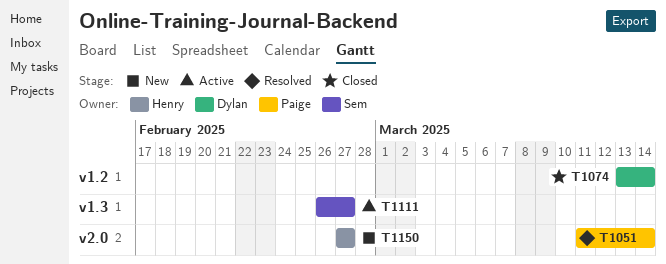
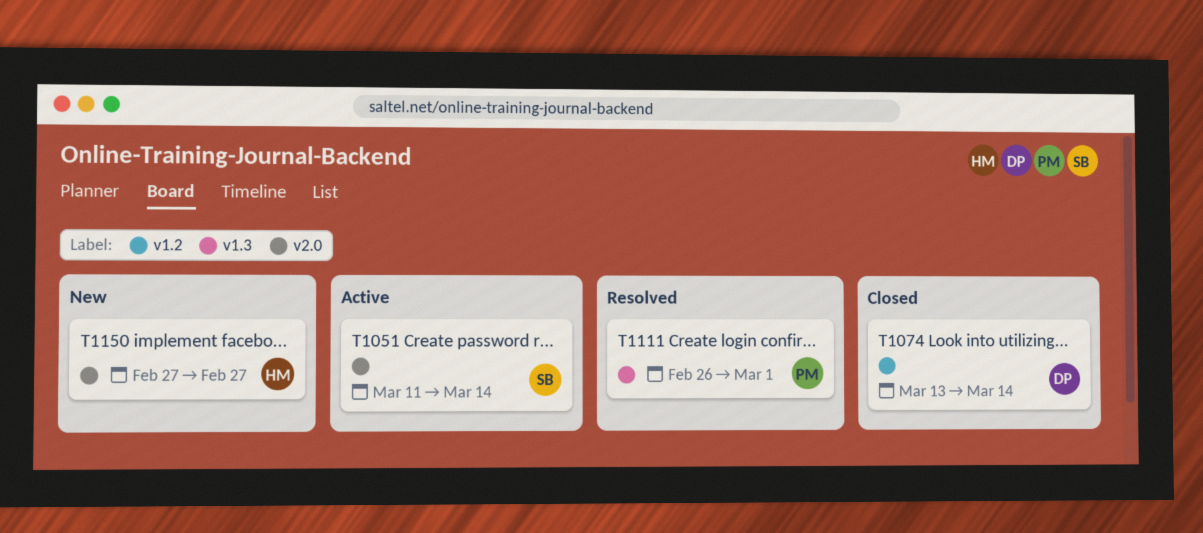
T1051, status: Resolved -> Active
T1051, owner: Paige -> Sem
T1111, status: Active -> Resolved
T1111, owner: Sem -> Paige
T1111, due: Feb 27 -> Mar 1

